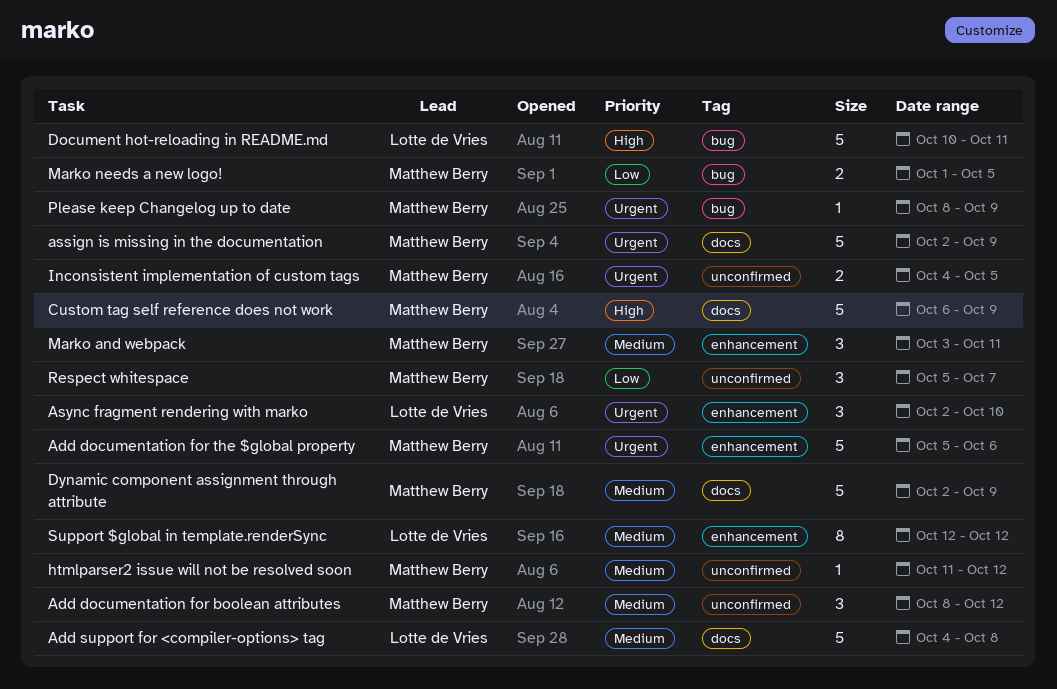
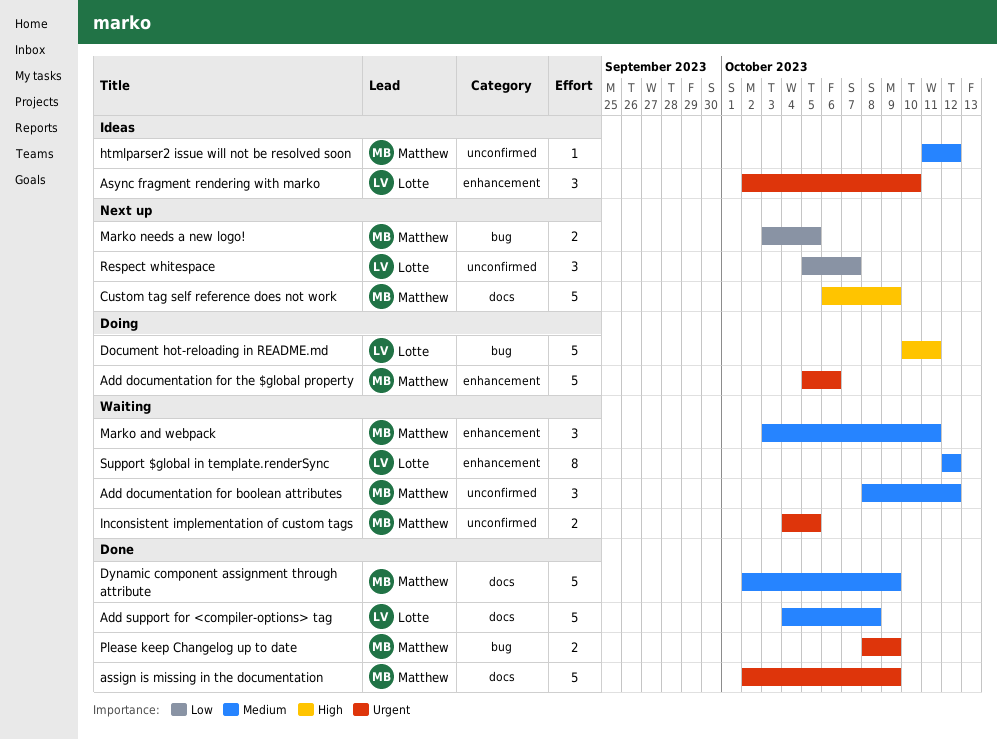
Marko needs a new logo!, start: Oct 1 -> Oct 3
Please keep Changelog up to date, estimate: 1 -> 2
Respect whitespace, owner: Matthew Berry -> Lotte de Vries

